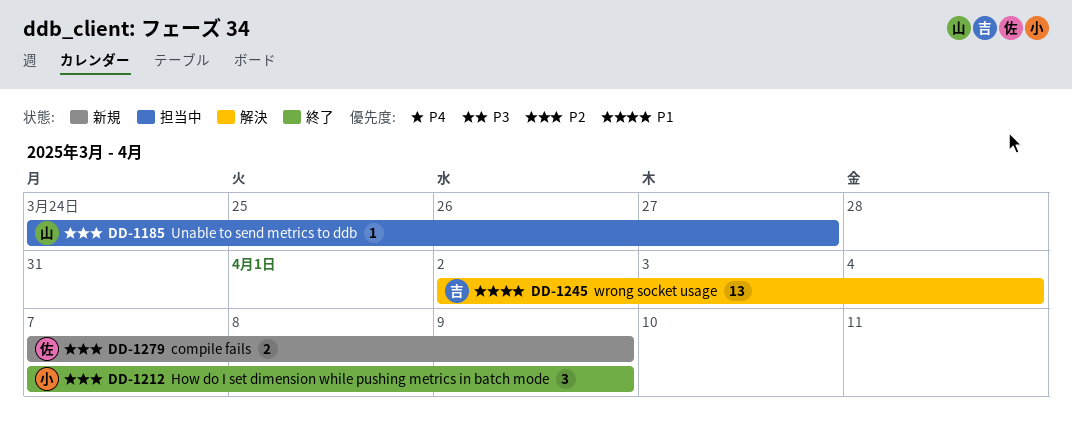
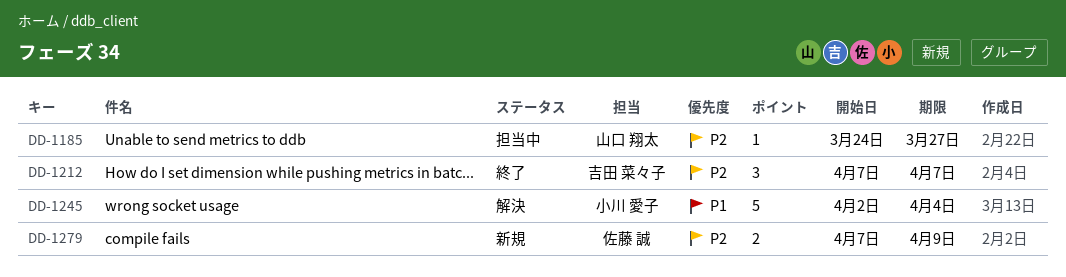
DD-1212, owner: 小川 愛子 -> 吉田 菜々子
DD-1212, due: Apr 9 -> Apr 7
DD-1245, owner: 吉田 菜々子 -> 小川 愛子
DD-1245, estimate: 13 -> 5

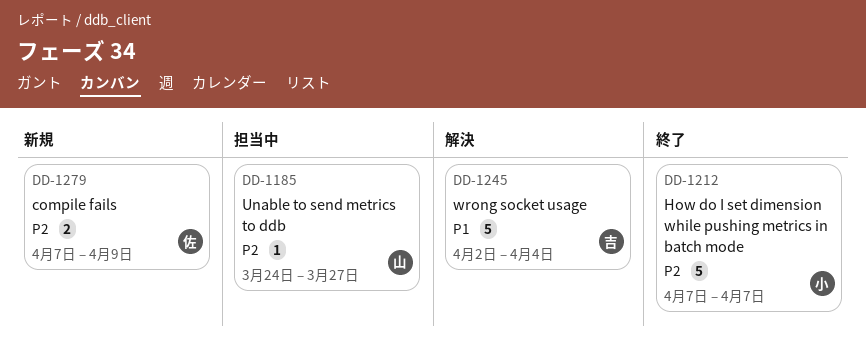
DD-1212, owner: 吉田 菜々子 -> 小川 愛子
DD-1212, estimate: 3 -> 5
DD-1245, owner: 小川 愛子 -> 吉田 菜々子

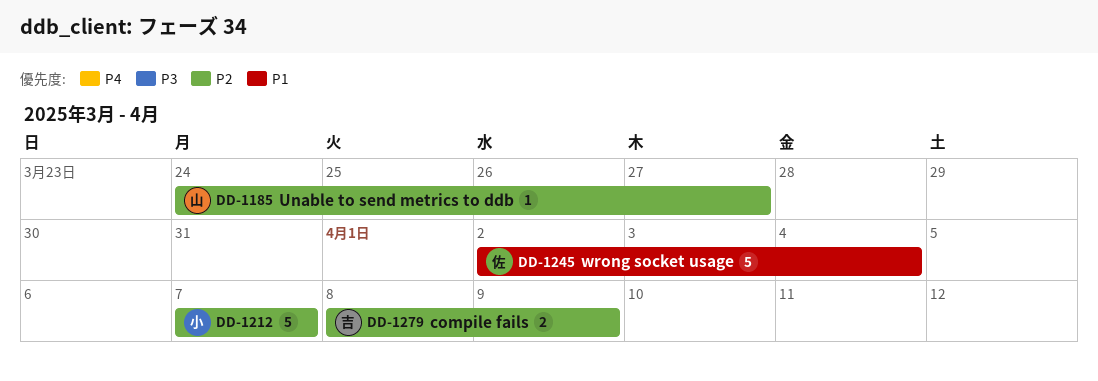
DD-1245, owner: 吉 -> 佐
DD-1279, owner: 佐 -> 吉
DD-1279, start: Apr 7 -> Apr 8

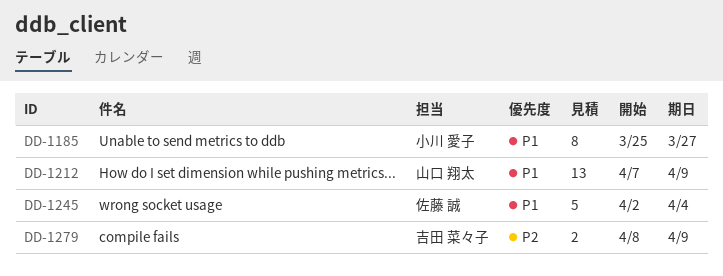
DD-1185, owner: 山口 翔太 -> 小川 愛子
DD-1185, priority: P2 -> P1
DD-1185, estimate: 1 -> 8
DD-1185, start: Mar 24 -> Mar 25
DD-1212, owner: 小川 愛子 -> 山口 翔太
DD-1212, priority: P2 -> P1
DD-1212, estimate: 5 -> 13
DD-1212, due: Apr 7 -> Apr 9

